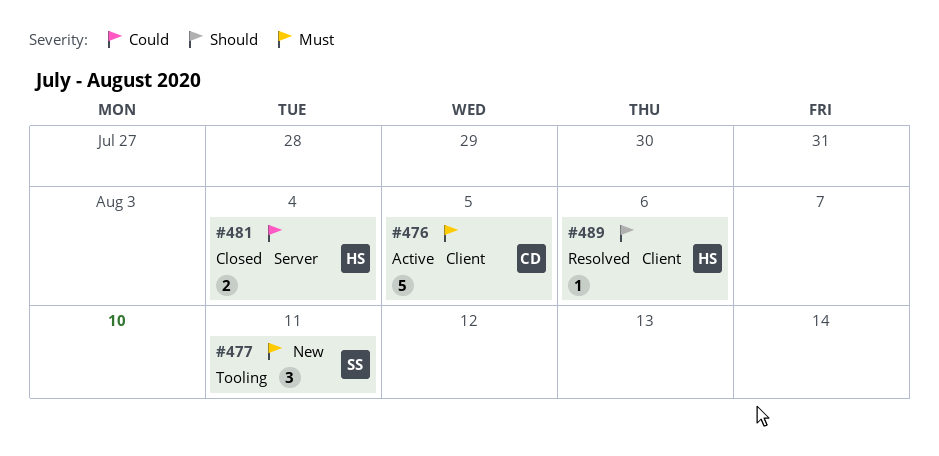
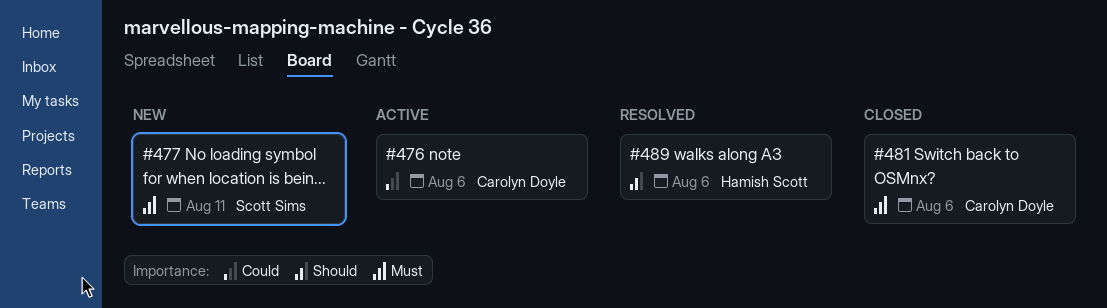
#476, priority: Must -> Could
#476, due: Aug 5 -> Aug 6
#481, owner: Hamish Scott -> Carolyn Doyle
#481, priority: Could -> Must
#481, due: Aug 4 -> Aug 6

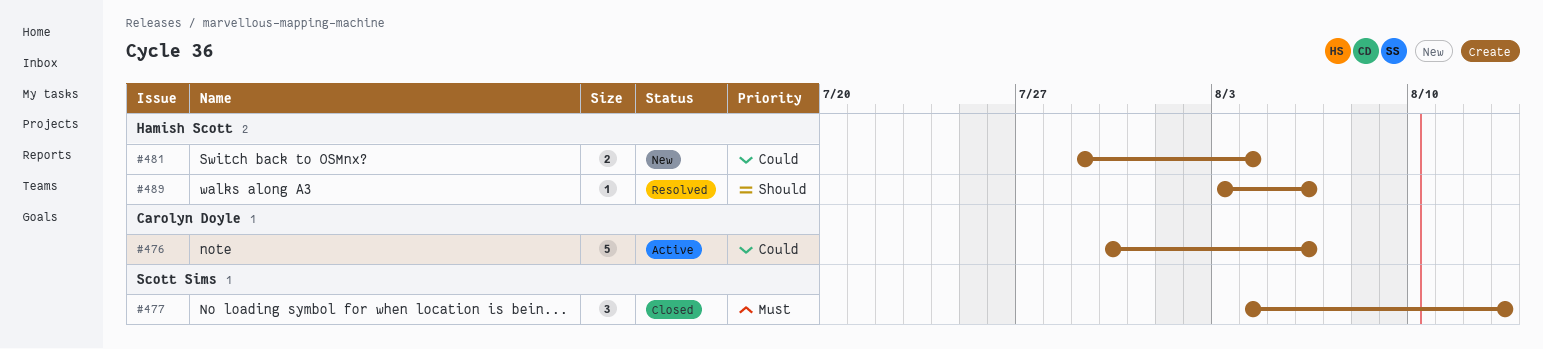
#477, status: New -> Closed
#477, due: Aug 11 -> Aug 13
#481, status: Closed -> New
#481, owner: Carolyn Doyle -> Hamish Scott
#481, priority: Must -> Could
#481, due: Aug 6 -> Aug 4

